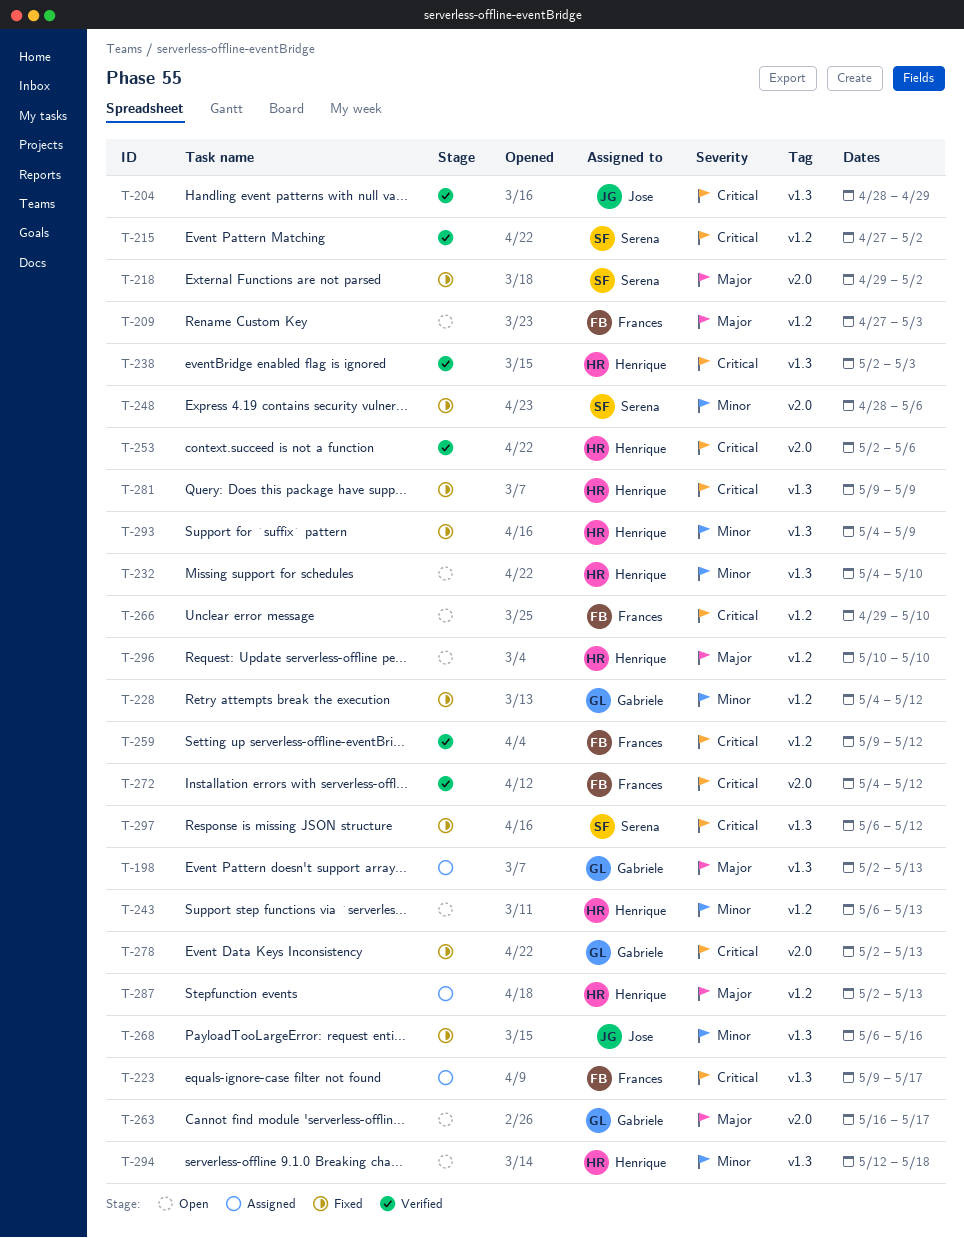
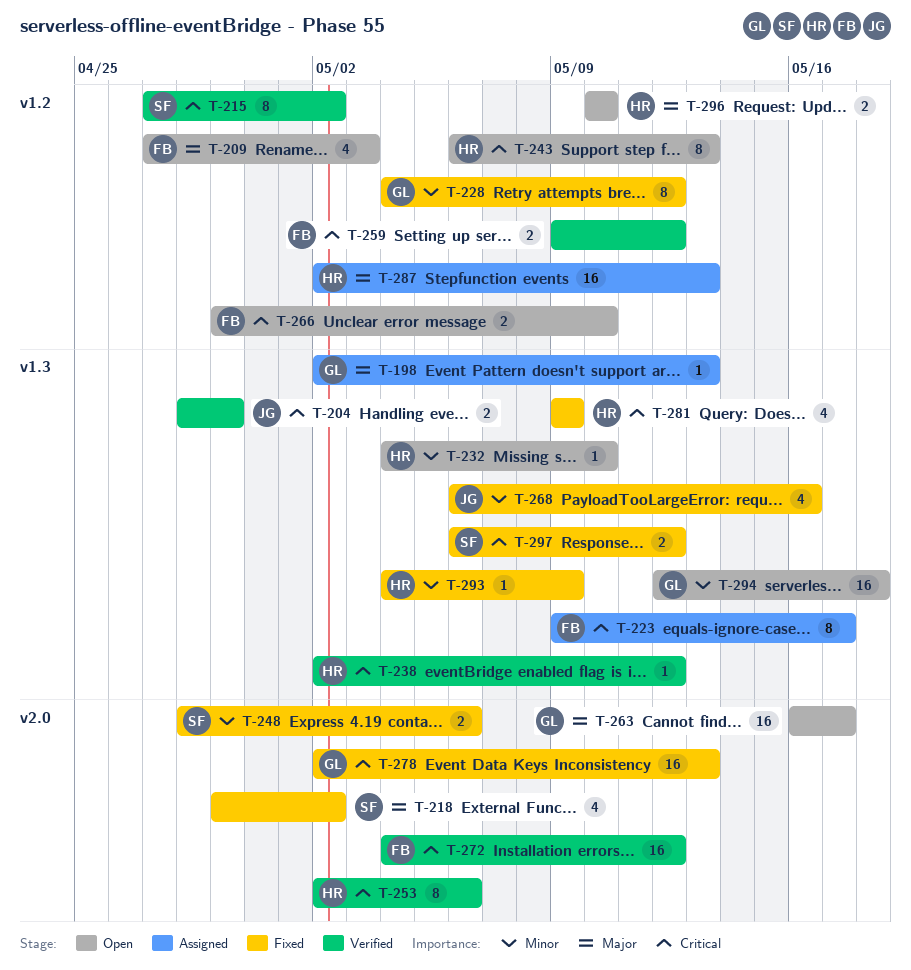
T-238, due: May 3 -> May 12
T-243, priority: Minor -> Critical
T-294, owner: Henrique -> Gabriele

